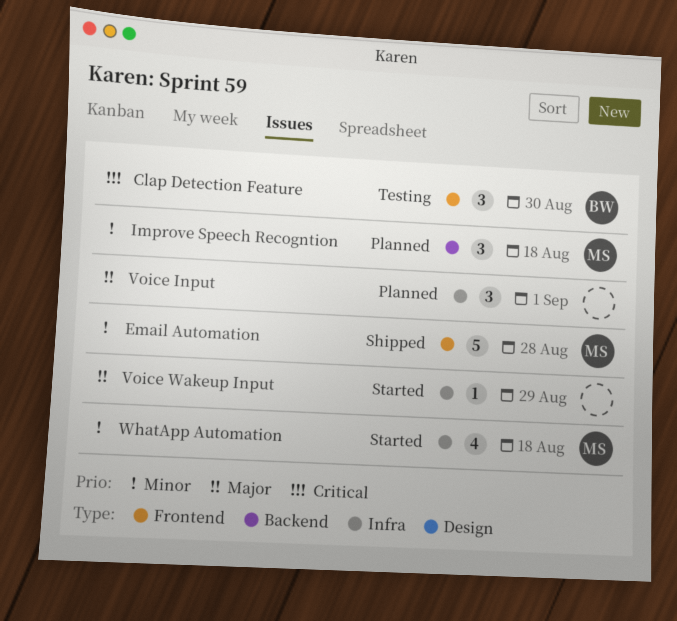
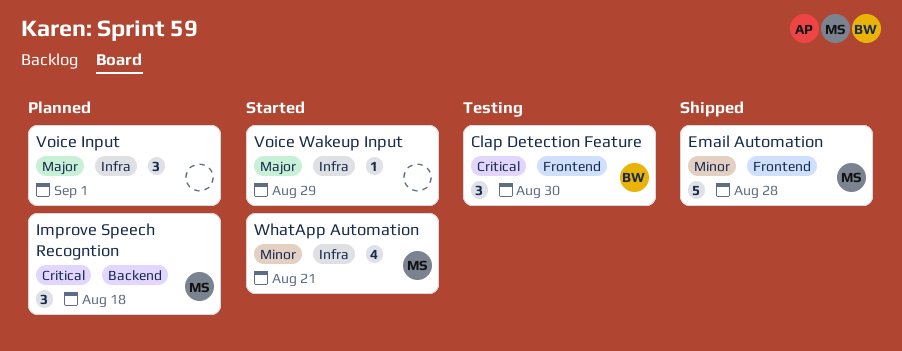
Improve Speech Recogntion, priority: Minor -> Critical
WhatApp Automation, due: Aug 18 -> Aug 21

